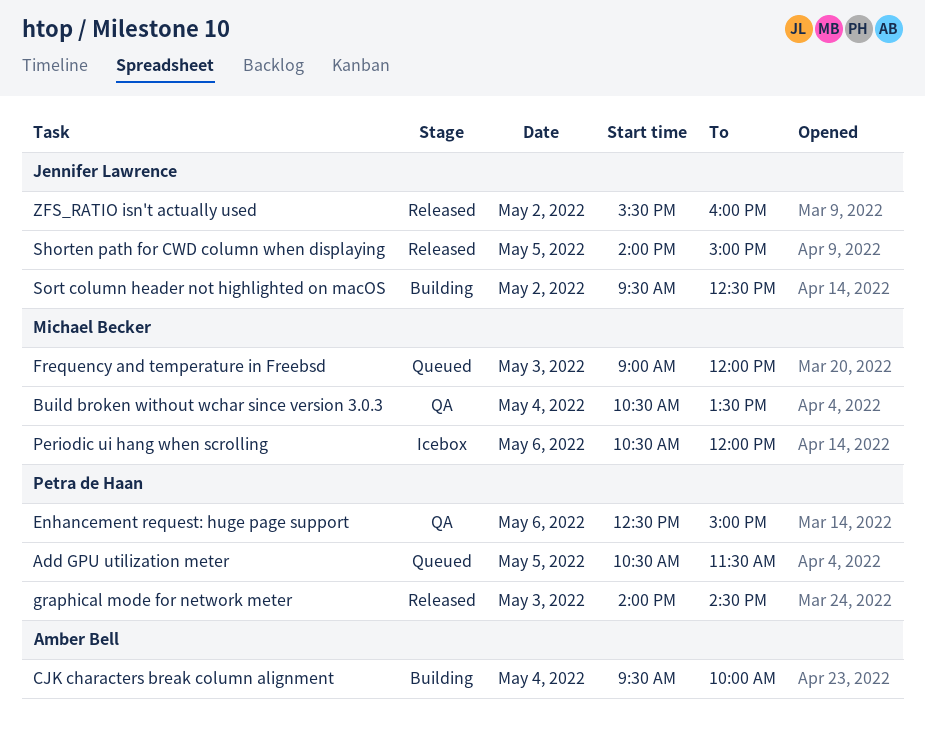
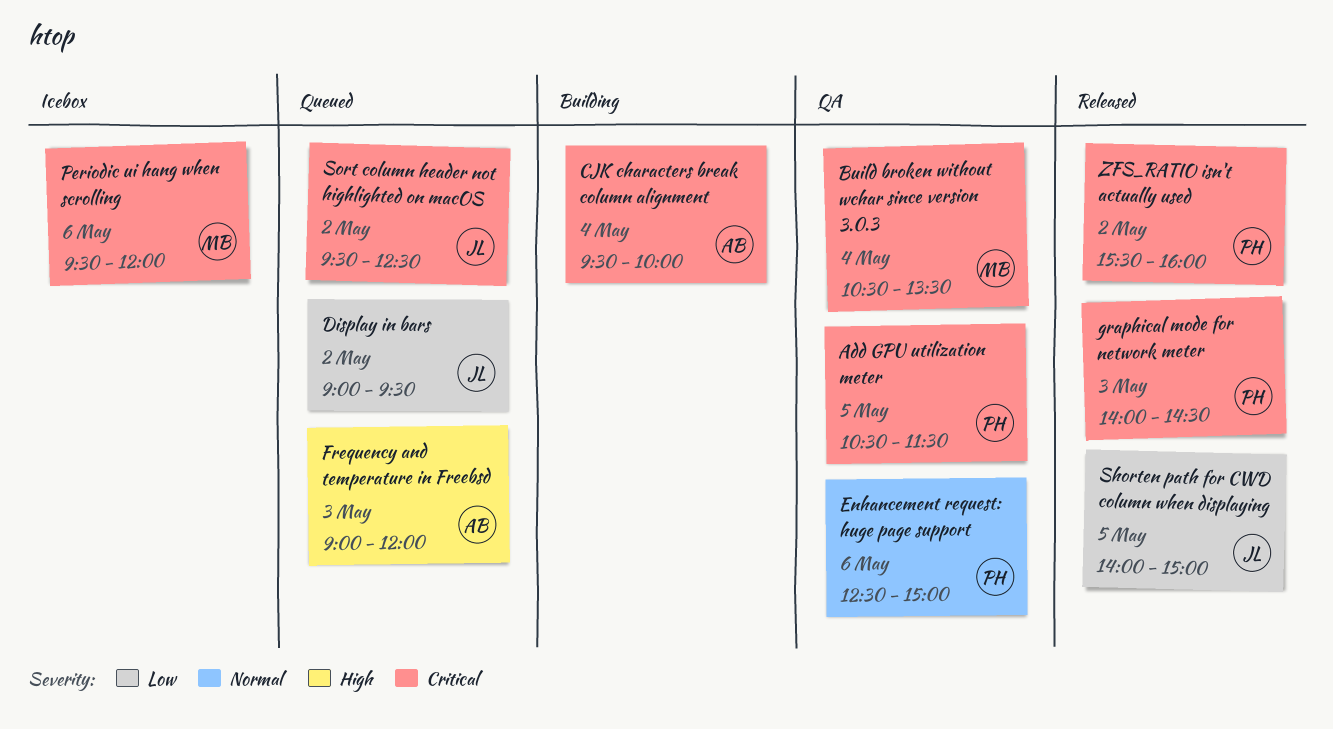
Add GPU utilization meter, status: Queued -> QA
Display in bars: none -> present
Frequency and temperature in Freebsd, owner: Michael Becker -> Amber Bell
Periodic ui hang when scrolling, begins: 10:30 -> 09:30
Sort column header not highlighted on macOS, status: Building -> Queued
ZFS_RATIO isn't actually used, owner: Jennifer Lawrence -> Petra de Haan

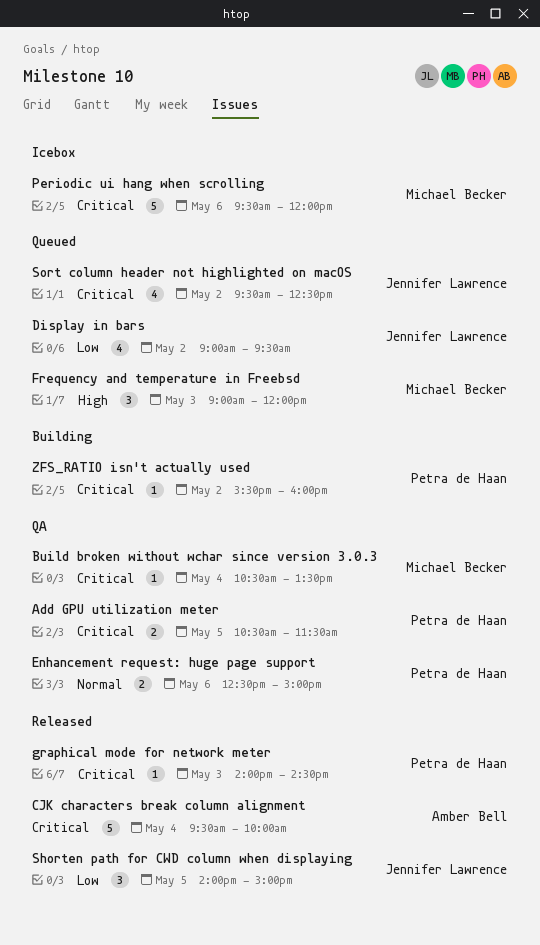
CJK characters break column alignment, status: Building -> Released
Frequency and temperature in Freebsd, owner: Amber Bell -> Michael Becker
ZFS_RATIO isn't actually used, status: Released -> Building

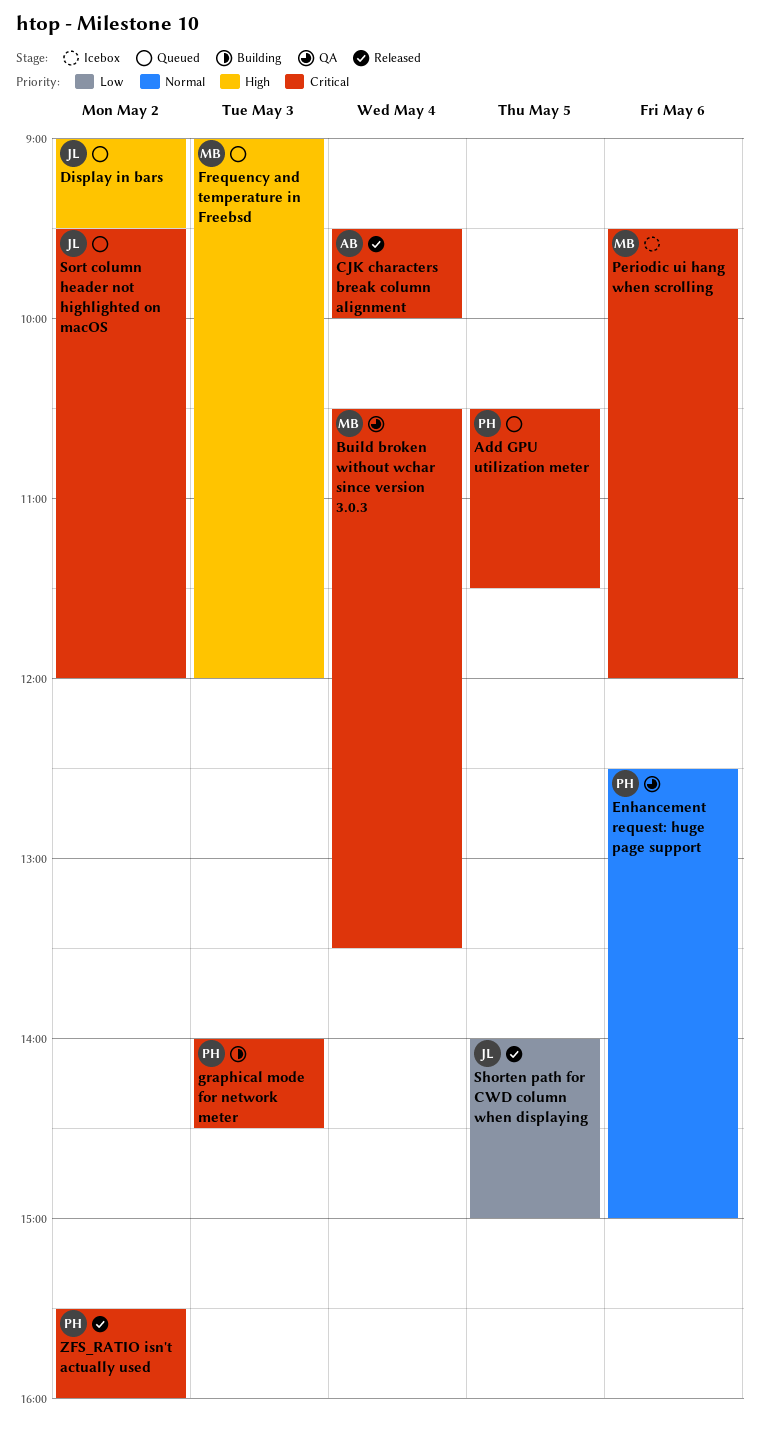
Add GPU utilization meter, status: QA -> Queued
Display in bars, priority: Low -> High
graphical mode for network meter, status: Released -> Building
Sort column header not highlighted on macOS, ends: 12:30 -> 12:00
ZFS_RATIO isn't actually used, status: Building -> Released

